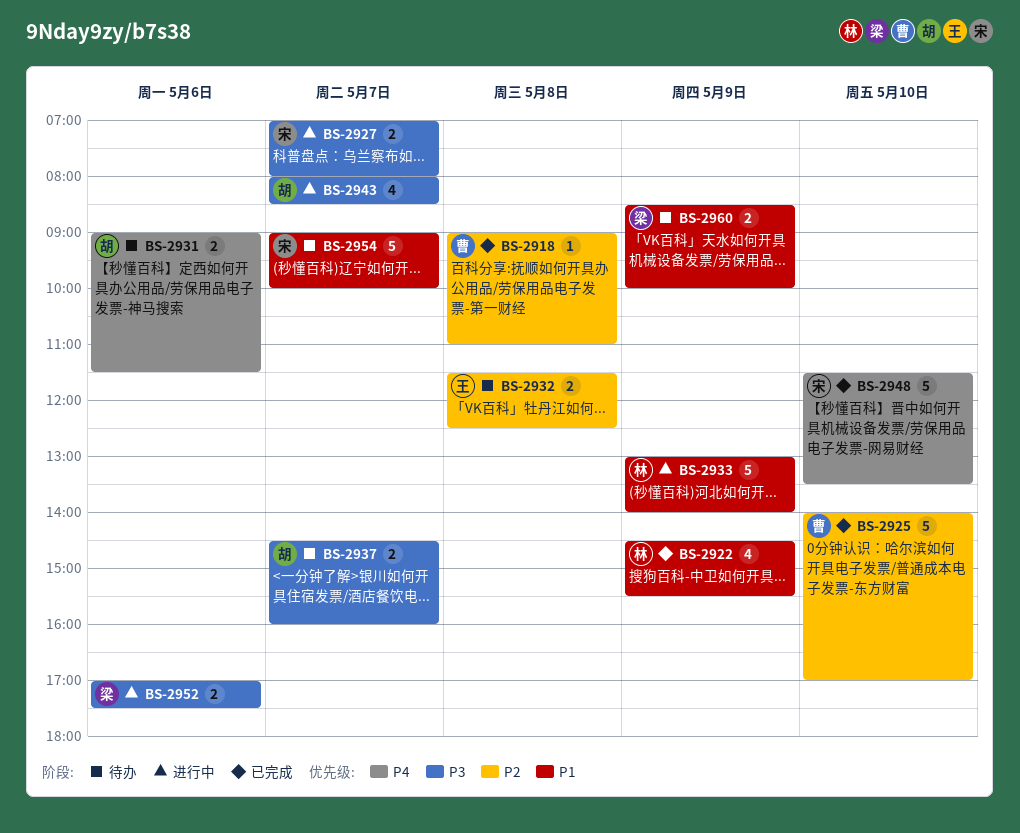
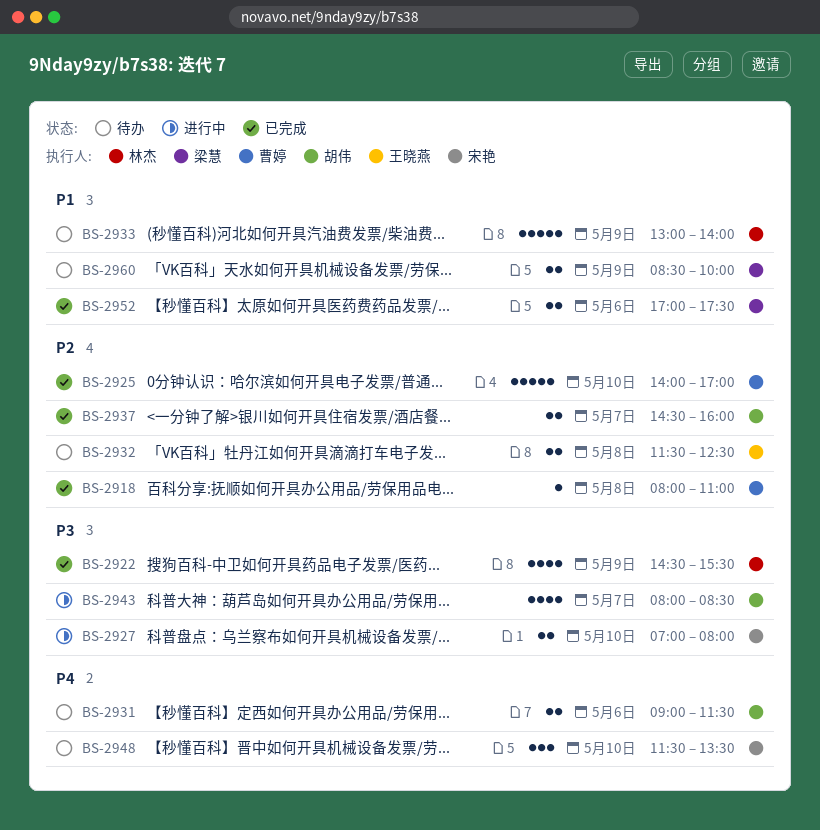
BS-2918, begins: 09:00 -> 08:00
BS-2922, priority: P1 -> P3
BS-2927, day: May 7 -> May 10
BS-2933, status: 进行中 -> 待办
BS-2937, status: 待办 -> 已完成
BS-2937, priority: P3 -> P2
BS-2948, status: 已完成 -> 待办
BS-2948, estimate: 5 -> 3
BS-2952, status: 进行中 -> 已完成
BS-2952, priority: P3 -> P1
BS-2954: present -> none

